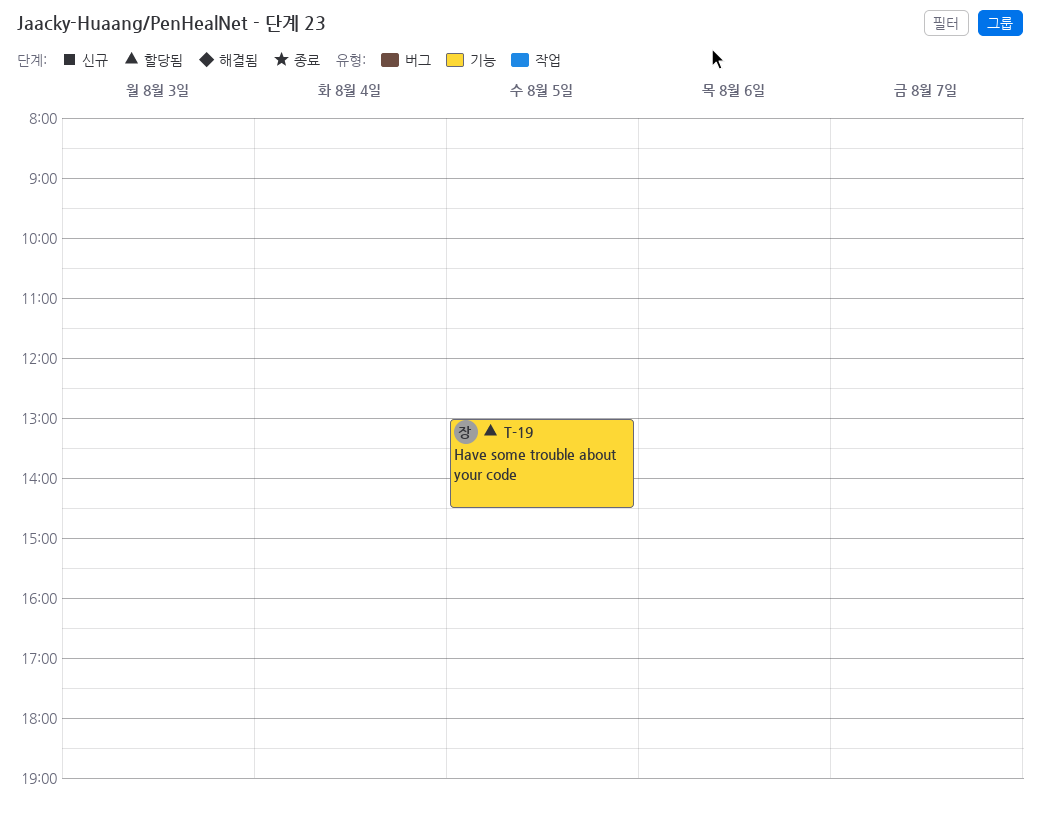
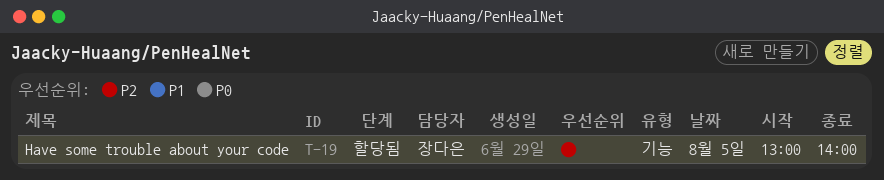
T-19, ends: 14:30 -> 14:00

